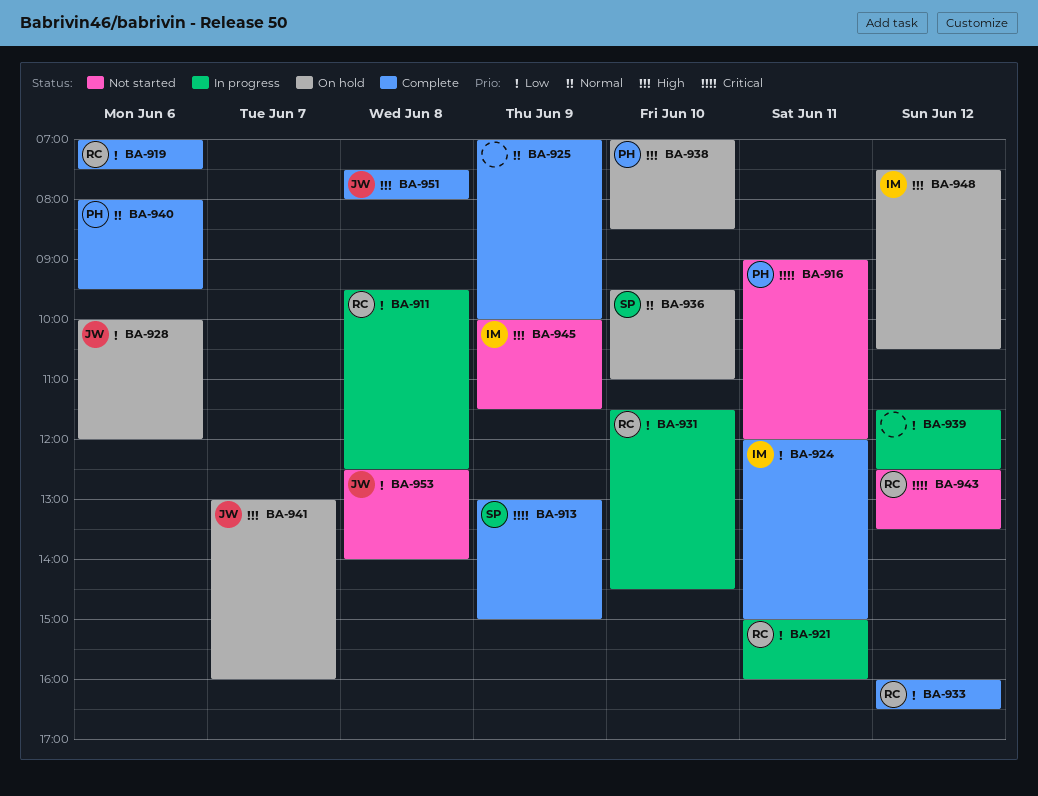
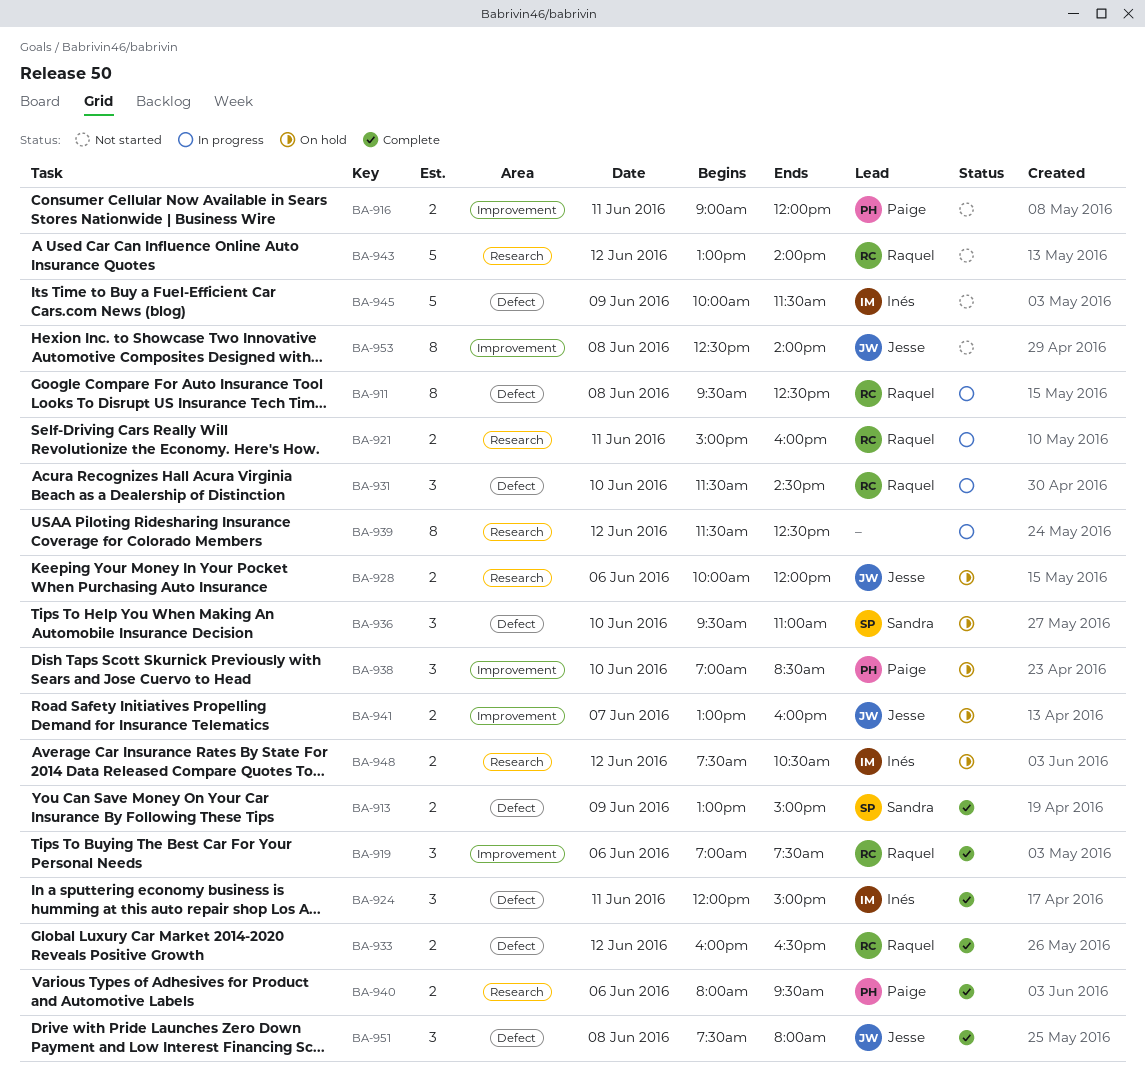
BA-925: present -> none
BA-943, begins: 12:30 -> 13:00
BA-943, ends: 13:30 -> 14:00

